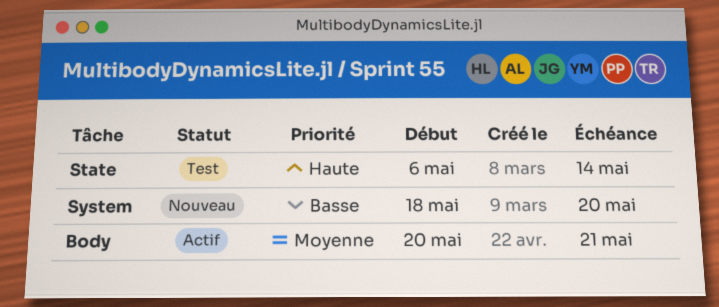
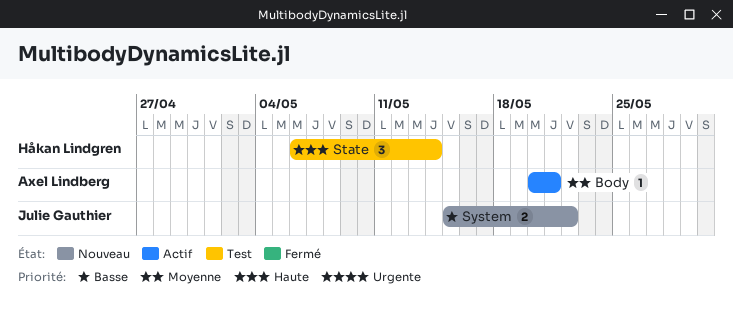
System, start: May 18 -> May 15
System, due: May 20 -> May 22

